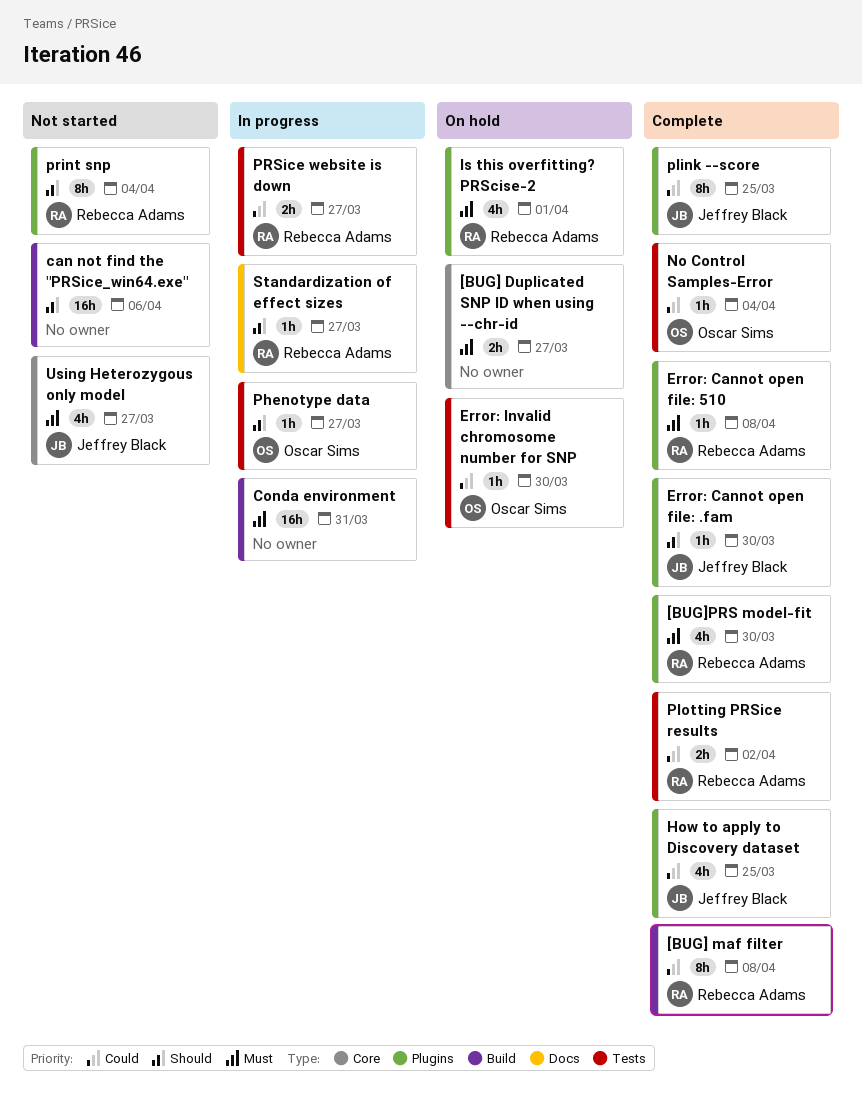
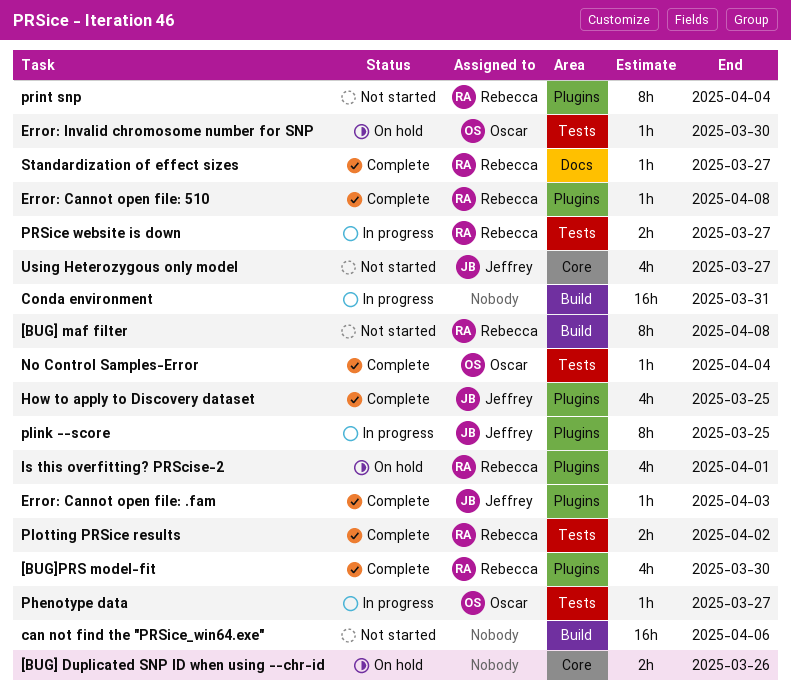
[BUG] Duplicated SNP ID when using --chr-id, due: Mar 27 -> Mar 26
[BUG] maf filter, status: Complete -> Not started
Error: Cannot open file: .fam, due: Mar 30 -> Apr 3
plink --score, status: Complete -> In progress
Standardization of effect sizes, status: In progress -> Complete

